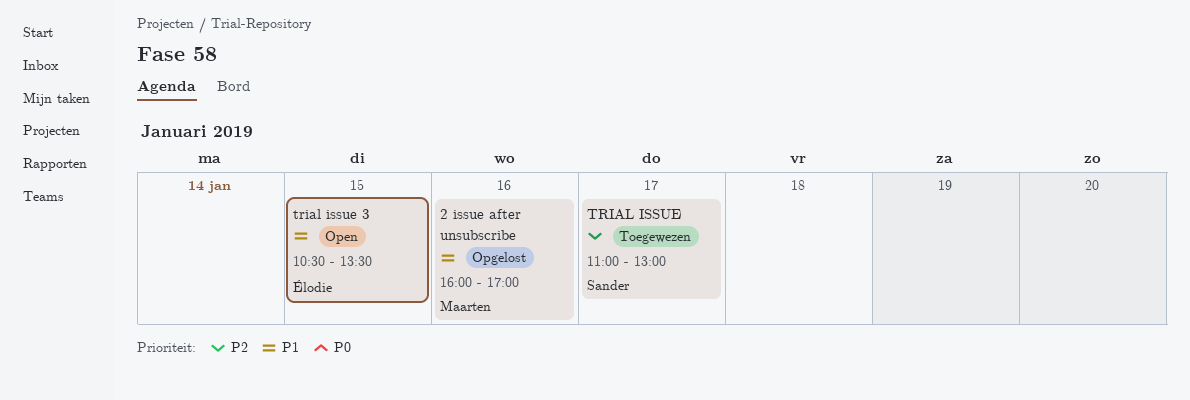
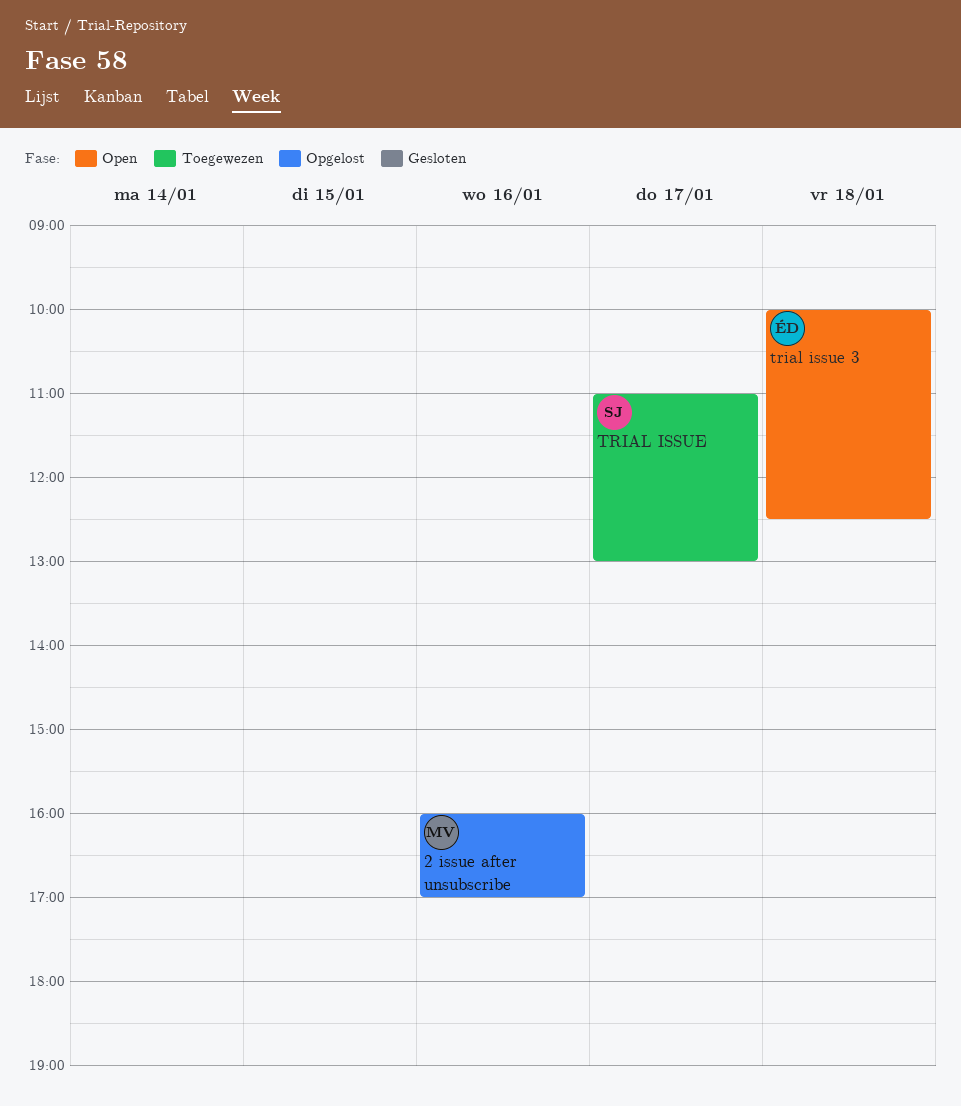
trial issue 3, day: Jan 15 -> Jan 18
trial issue 3, begins: 10:30 -> 10:00
trial issue 3, ends: 13:30 -> 12:30

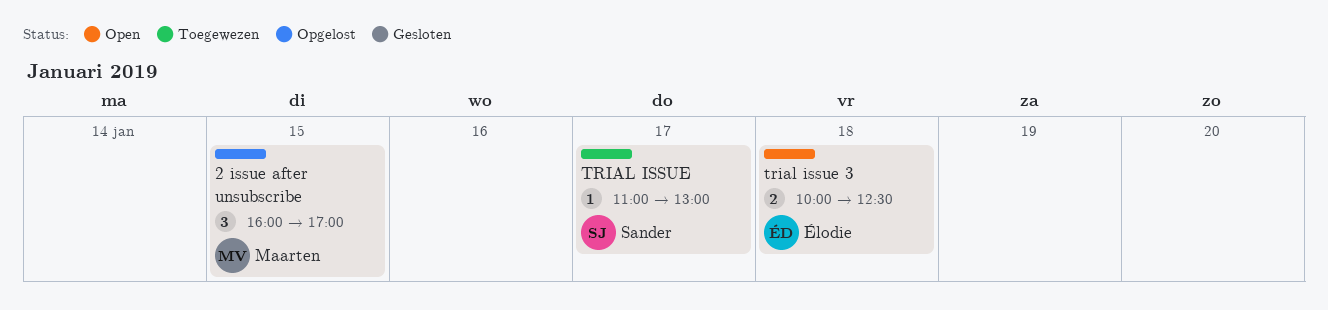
2 issue after unsubscribe, day: Jan 16 -> Jan 15

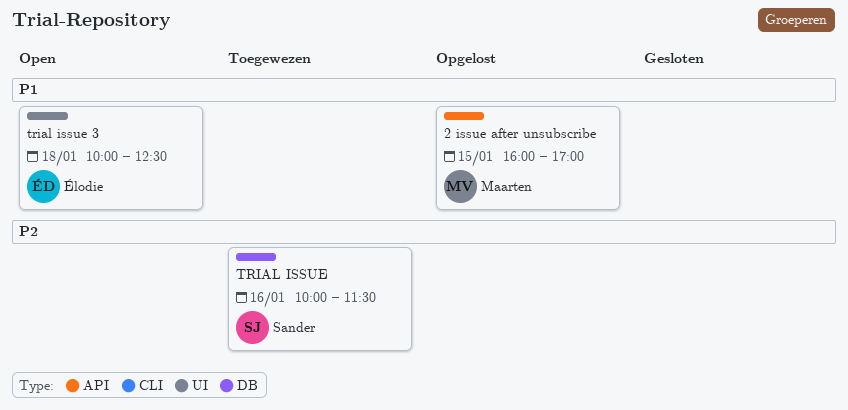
TRIAL ISSUE, day: Jan 17 -> Jan 16
TRIAL ISSUE, begins: 11:00 -> 10:00
TRIAL ISSUE, ends: 13:00 -> 11:30

